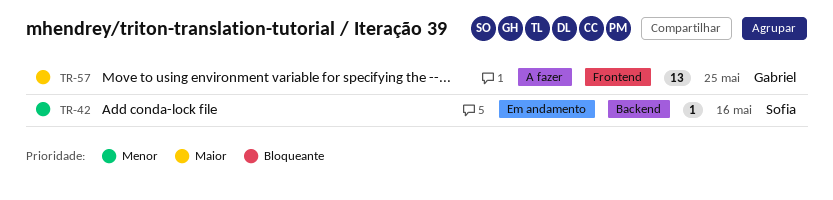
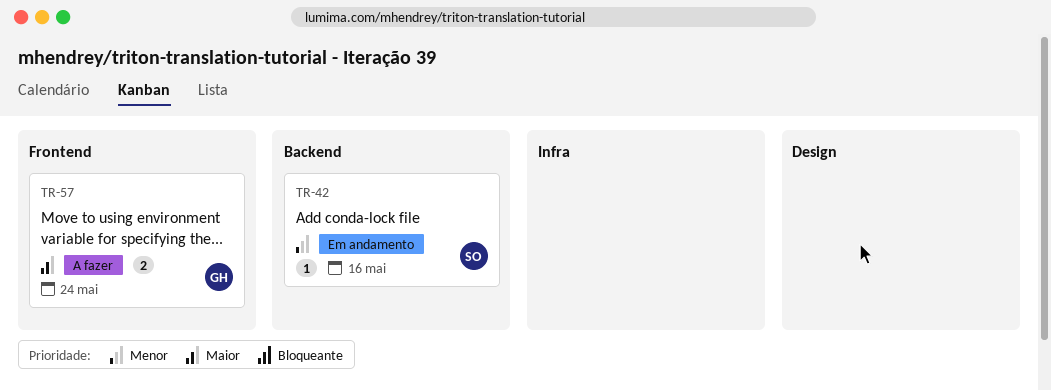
TR-57, estimate: 13 -> 2
TR-57, due: May 25 -> May 24

